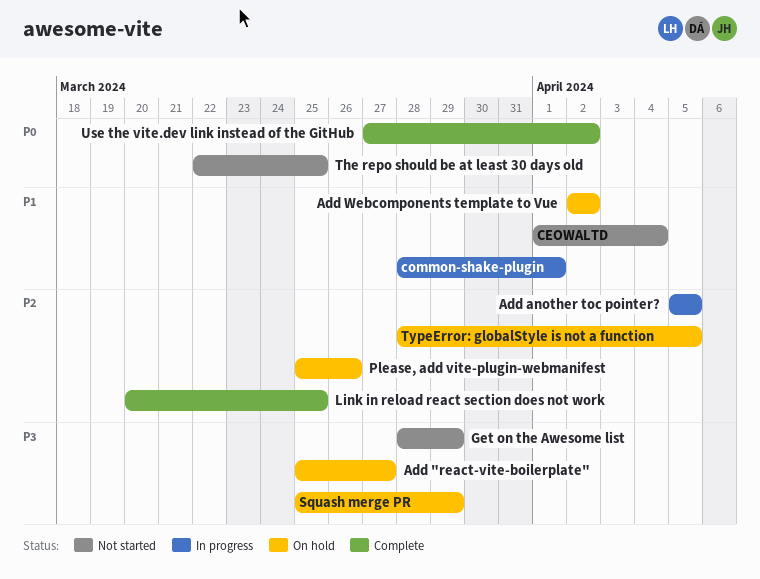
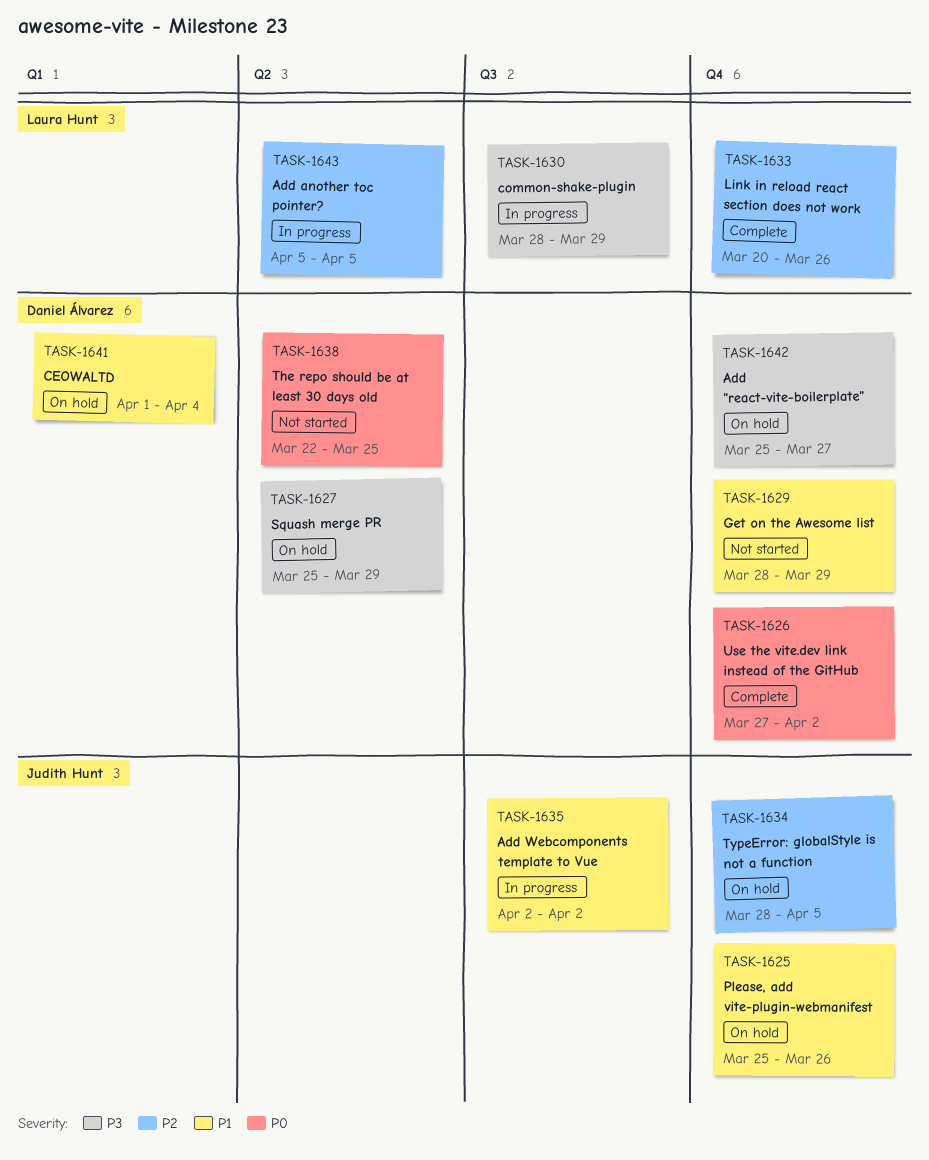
Add Webcomponents template to Vue, status: On hold -> In progress
CEOWALTD, status: Not started -> On hold
common-shake-plugin, priority: P1 -> P3
common-shake-plugin, due: Apr 1 -> Mar 29
Get on the Awesome list, priority: P3 -> P1
Link in reload react section does not work, due: Mar 25 -> Mar 26
Please, add vite-plugin-webmanifest, priority: P2 -> P1

